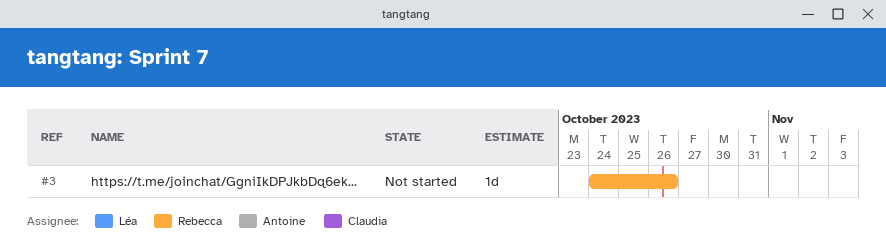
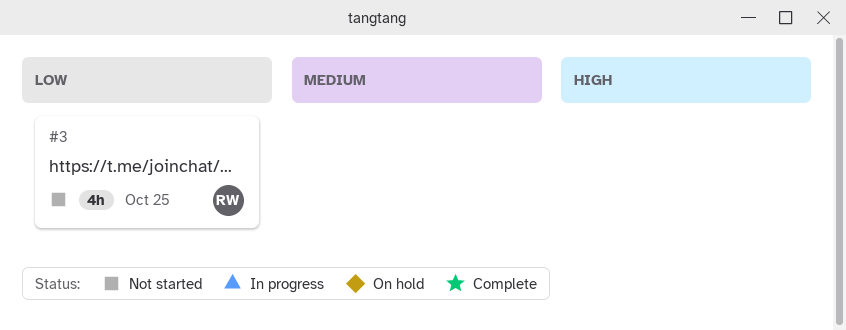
#3, estimate: 1d -> 4h
#3, due: Oct 26 -> Oct 25

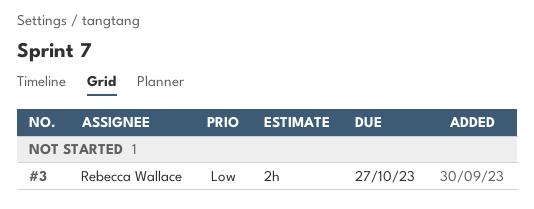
#3, estimate: 4h -> 2h
#3, due: Oct 25 -> Oct 27

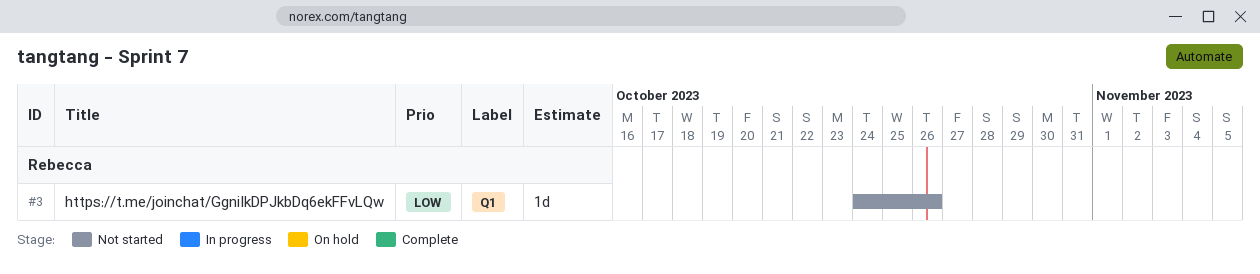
#3, estimate: 2h -> 1d
#3, due: Oct 27 -> Oct 26

